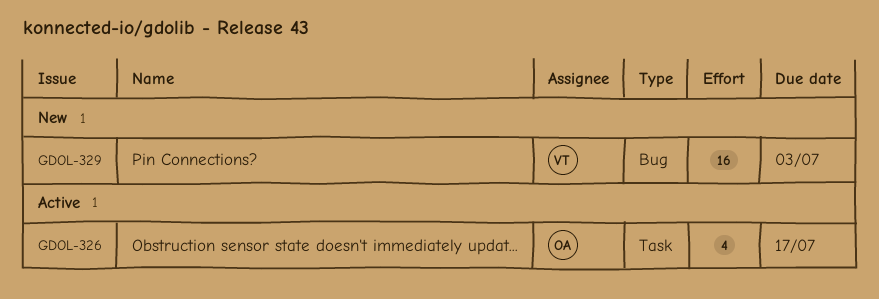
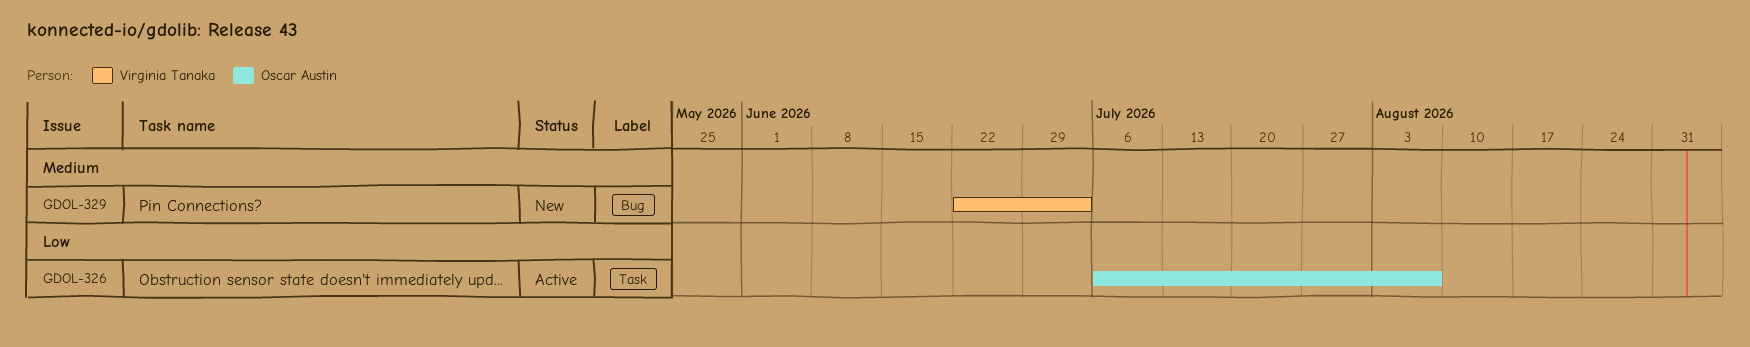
GDOL-326, due: Jul 17 -> Aug 7

